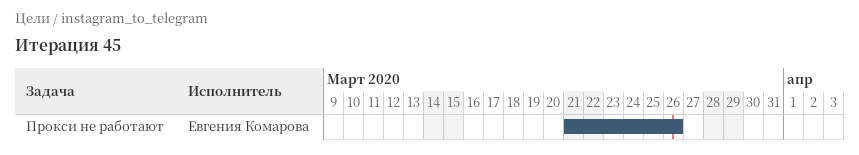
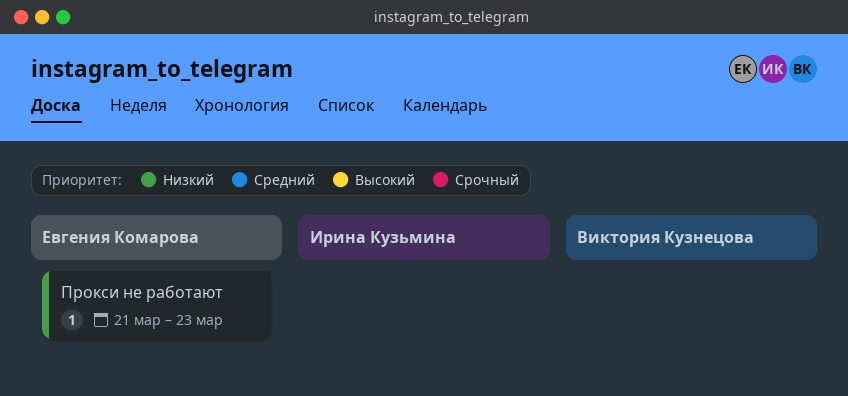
Прокси не работают, due: Mar 26 -> Mar 23

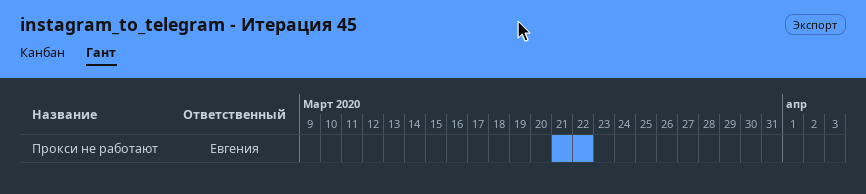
Прокси не работают, due: Mar 23 -> Mar 22

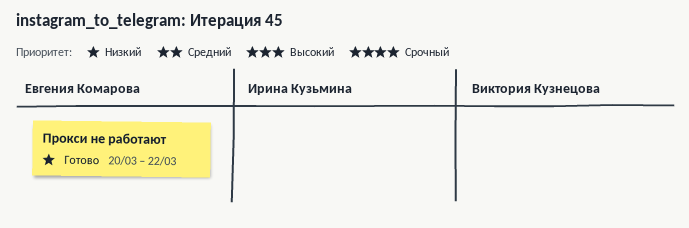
Прокси не работают, start: Mar 21 -> Mar 20

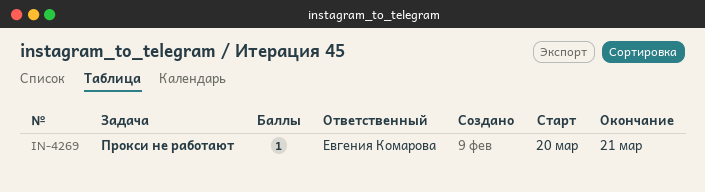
Прокси не работают, due: Mar 22 -> Mar 21

